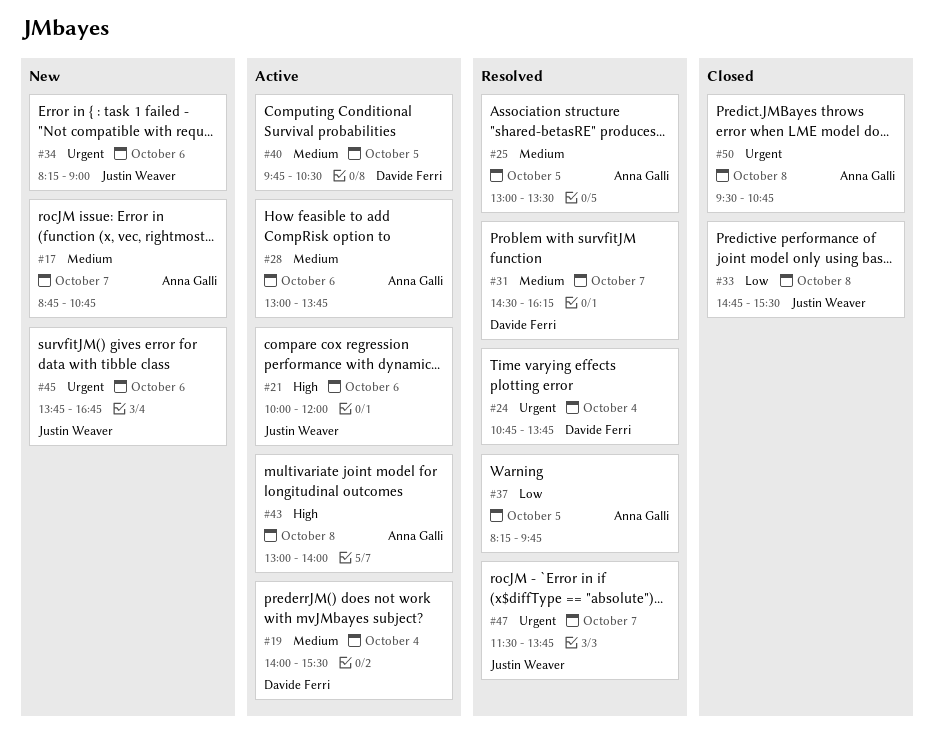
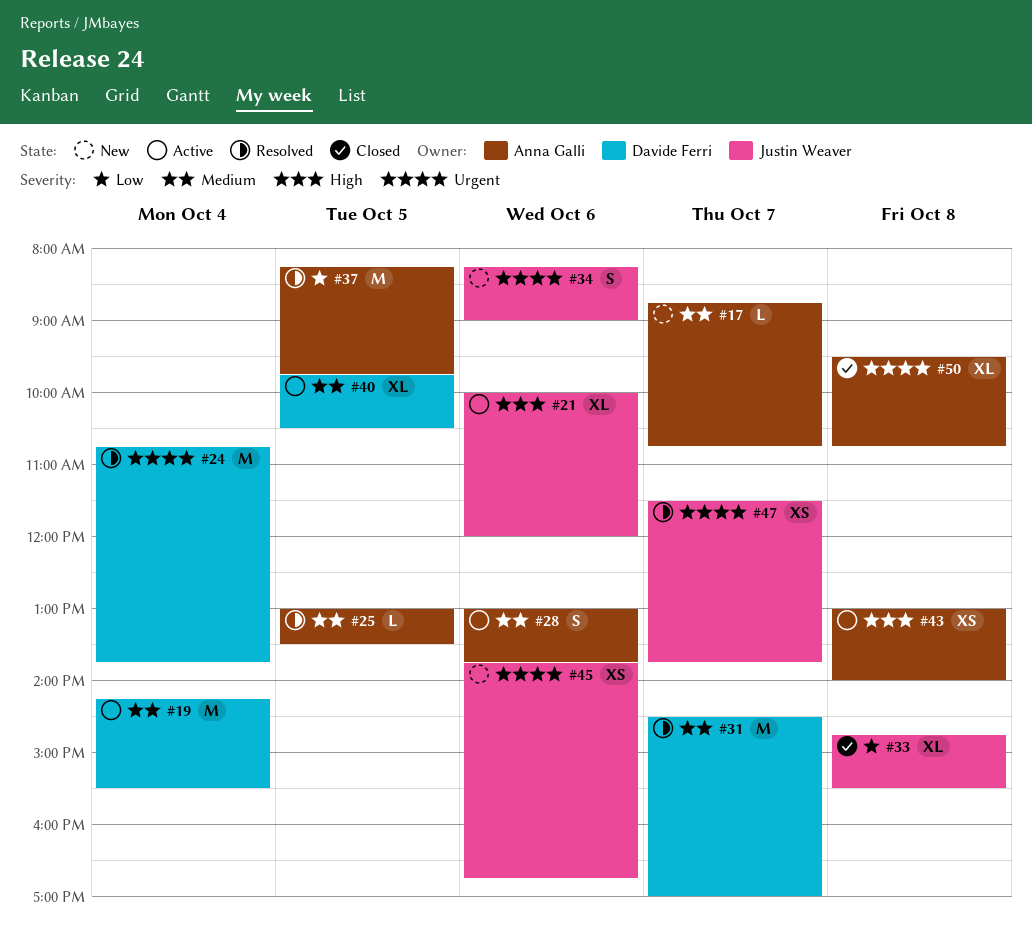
#19, begins: 14:00 -> 14:15
#31, ends: 16:15 -> 17:00

